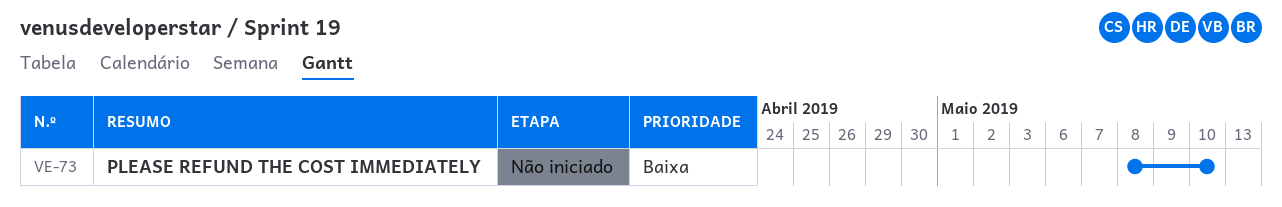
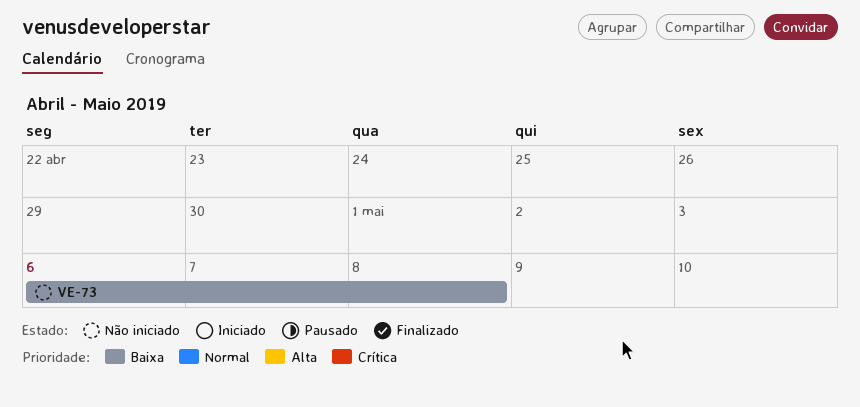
VE-73, start: May 8 -> May 6
VE-73, due: May 10 -> May 8

